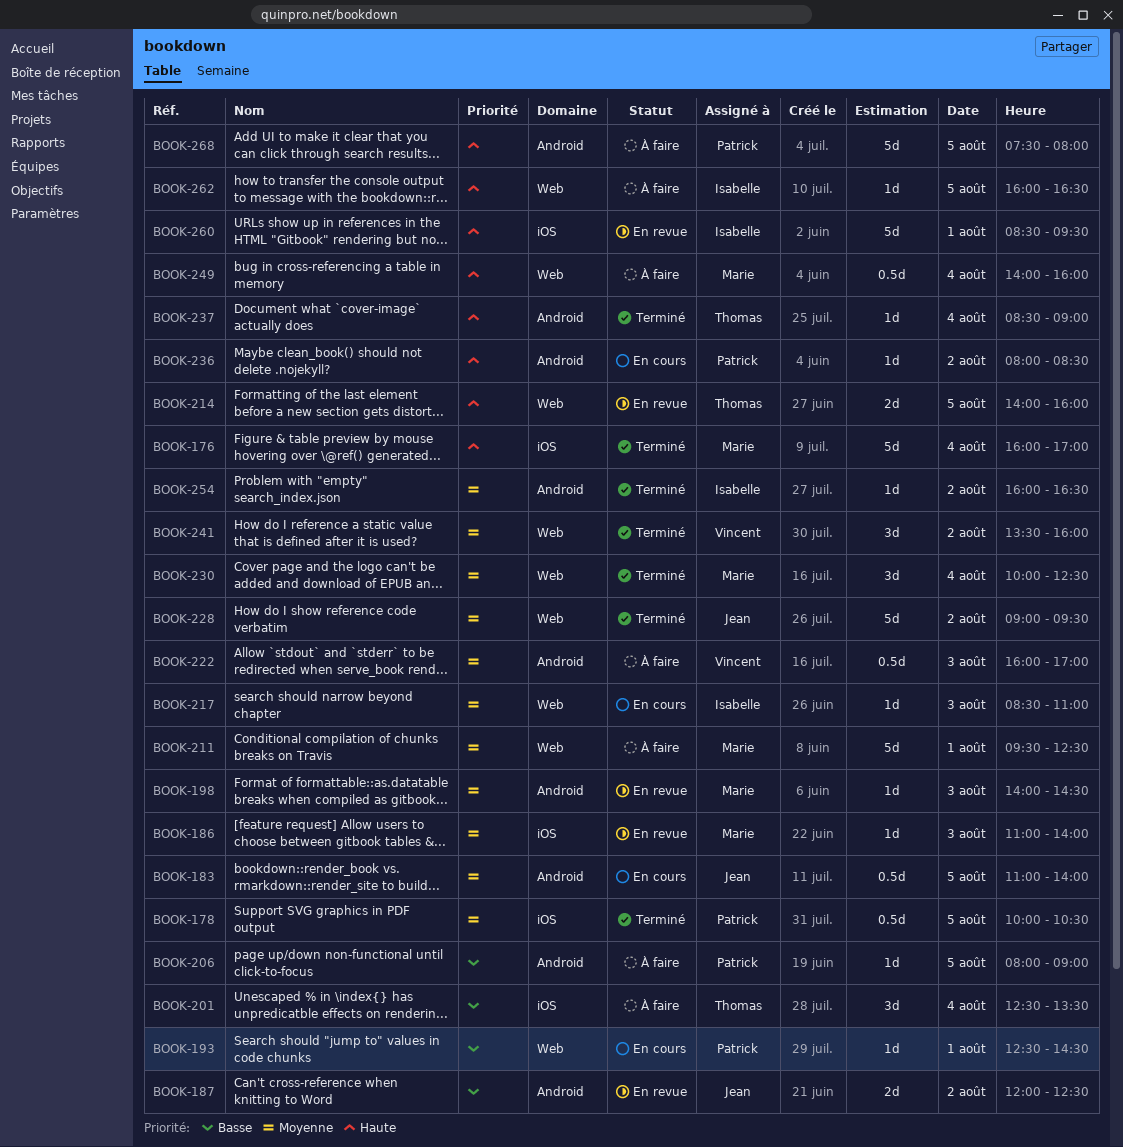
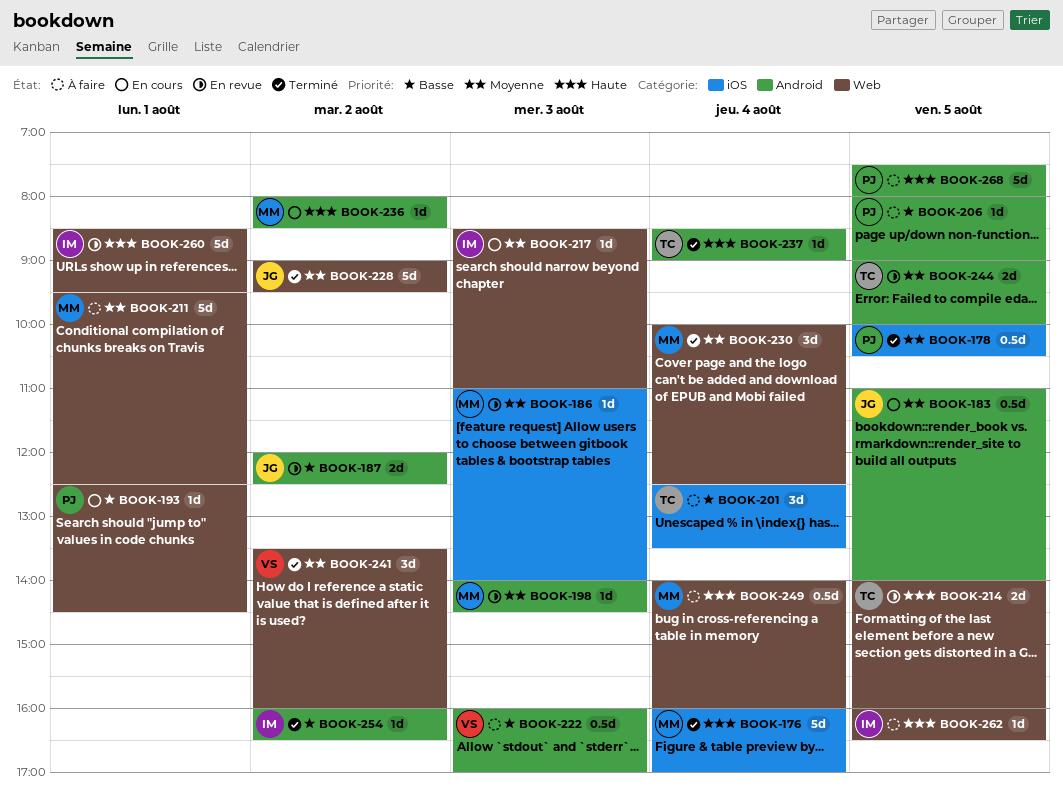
BOOK-222, priority: Moyenne -> Basse
BOOK-236, owner: Patrick -> Marie
BOOK-244: none -> present
BOOK-254, priority: Moyenne -> Basse
BOOK-260, label: iOS -> Web

